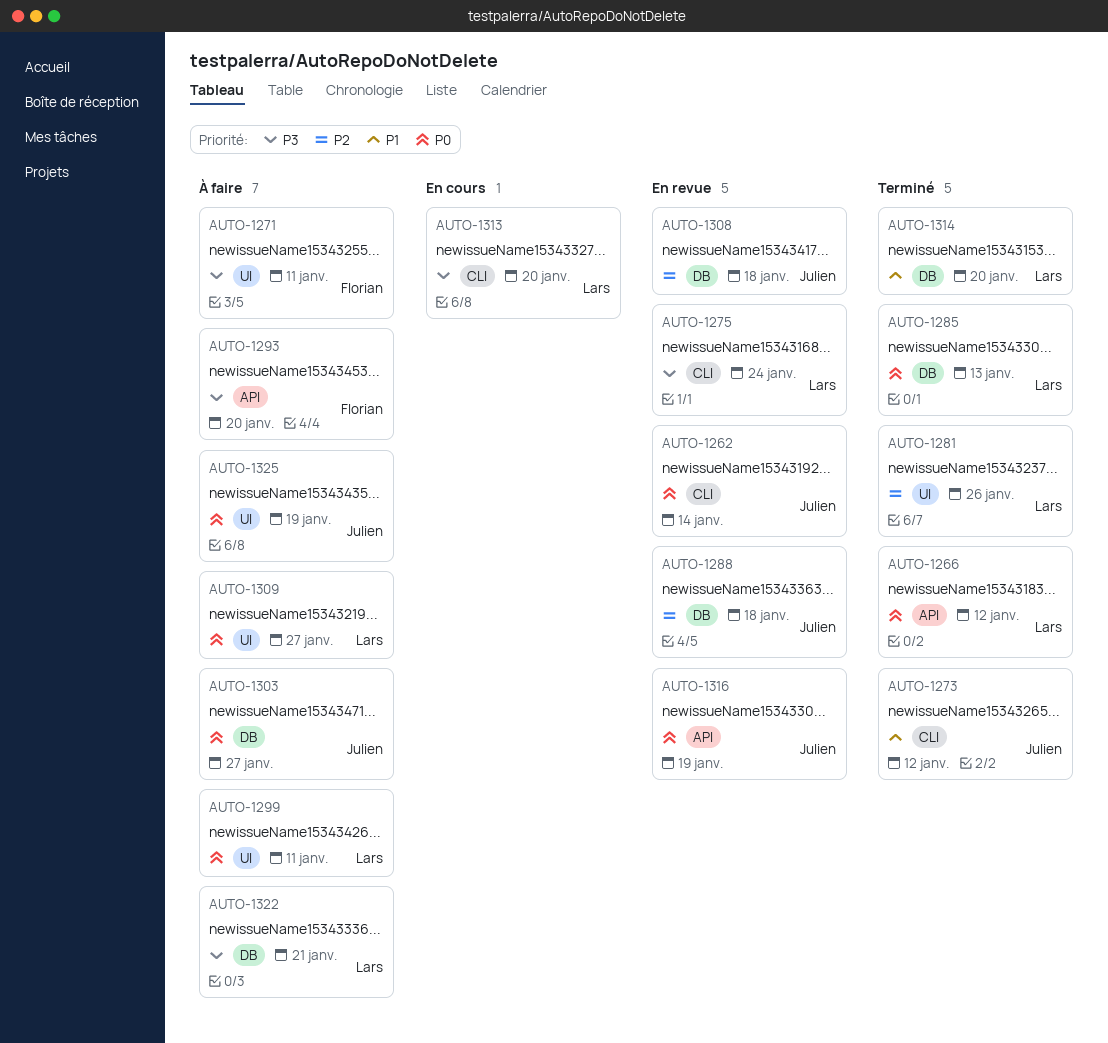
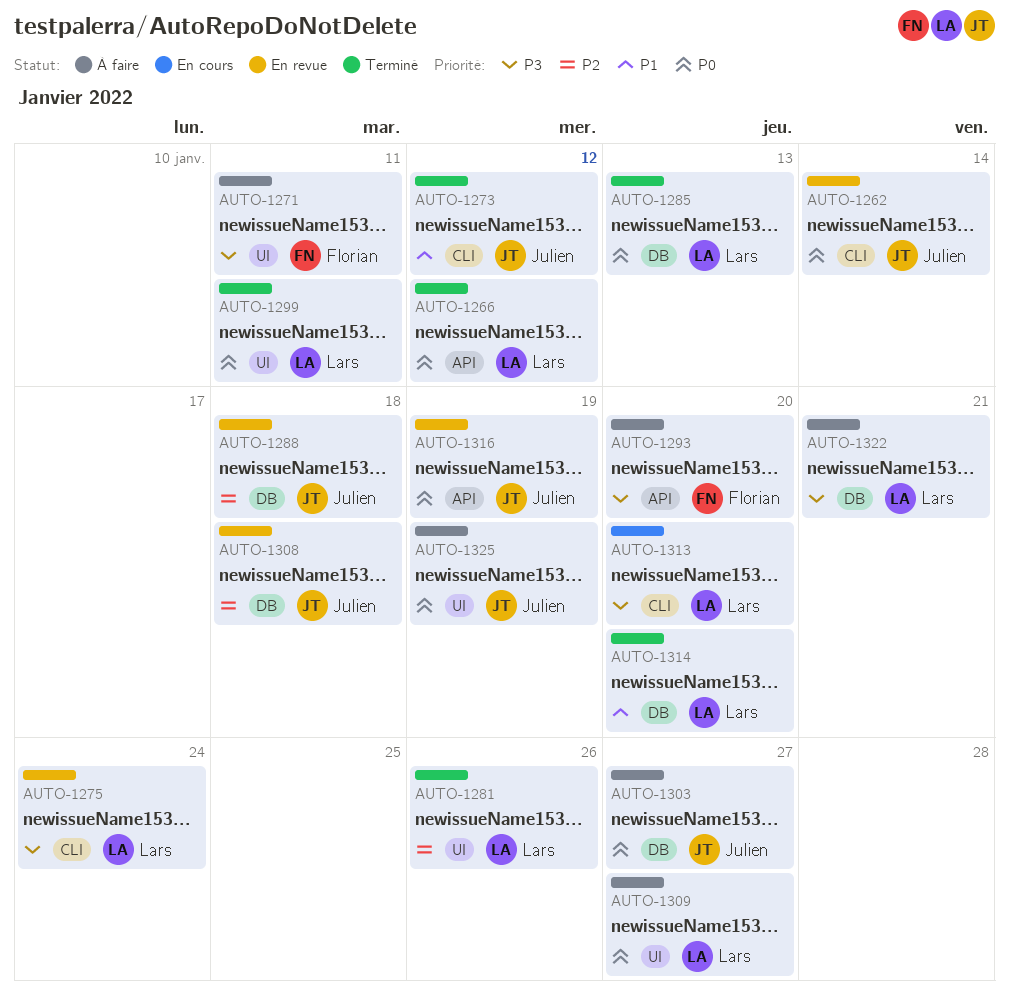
AUTO-1299, status: À faire -> Terminé

